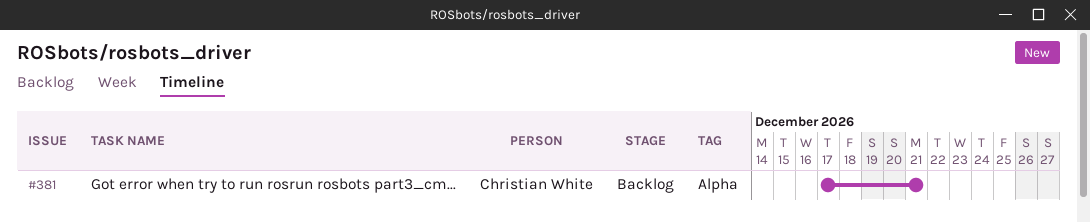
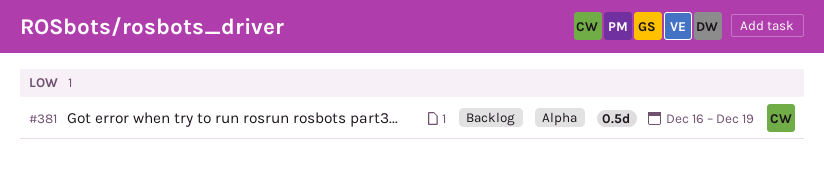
#381, start: Dec 17 -> Dec 16
#381, due: Dec 21 -> Dec 19

